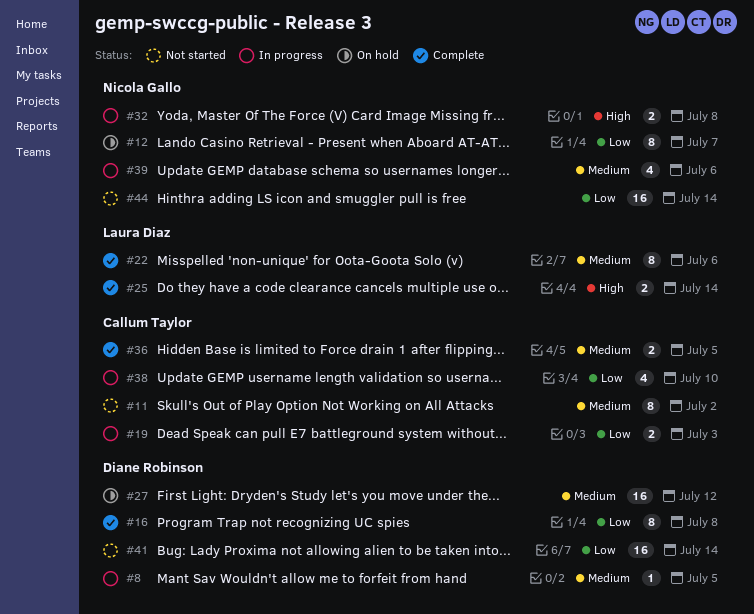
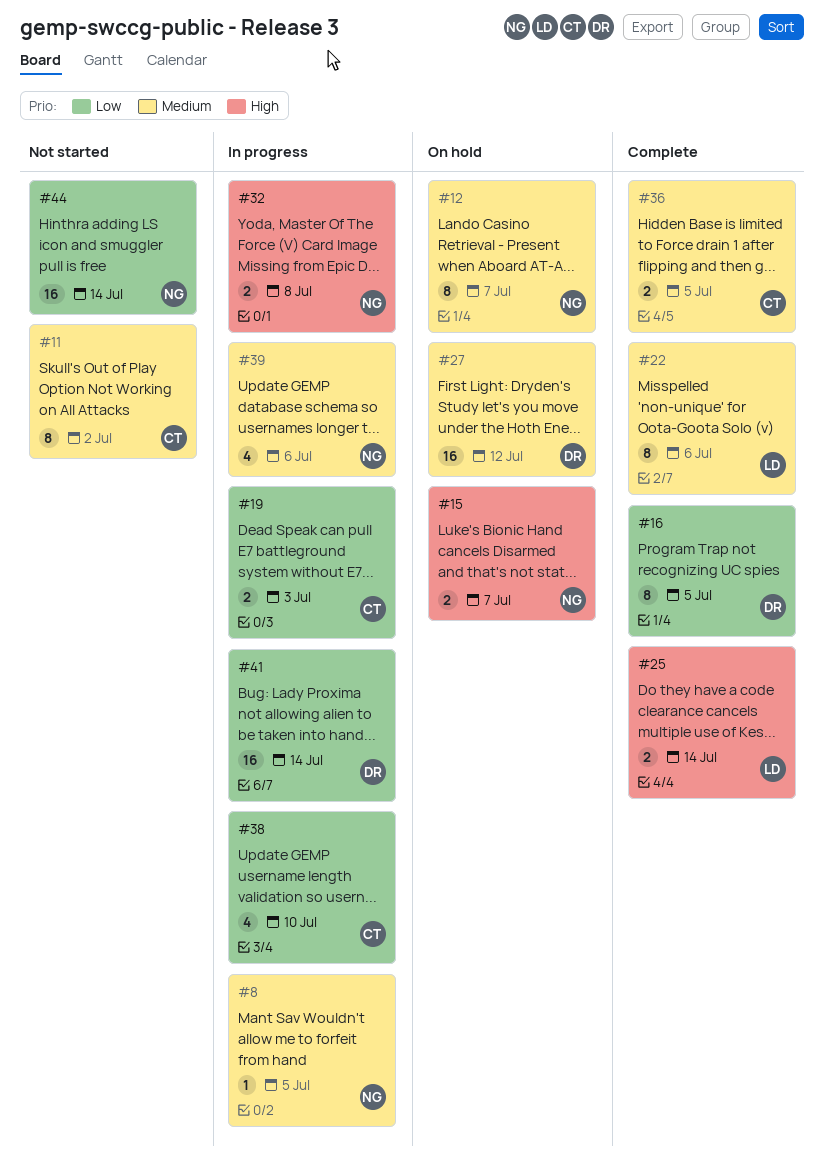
#8, owner: Diane Robinson -> Nicola Gallo
#12, priority: Low -> Medium
#15: none -> present
#16, due: Jul 8 -> Jul 5
#41, status: Not started -> In progress

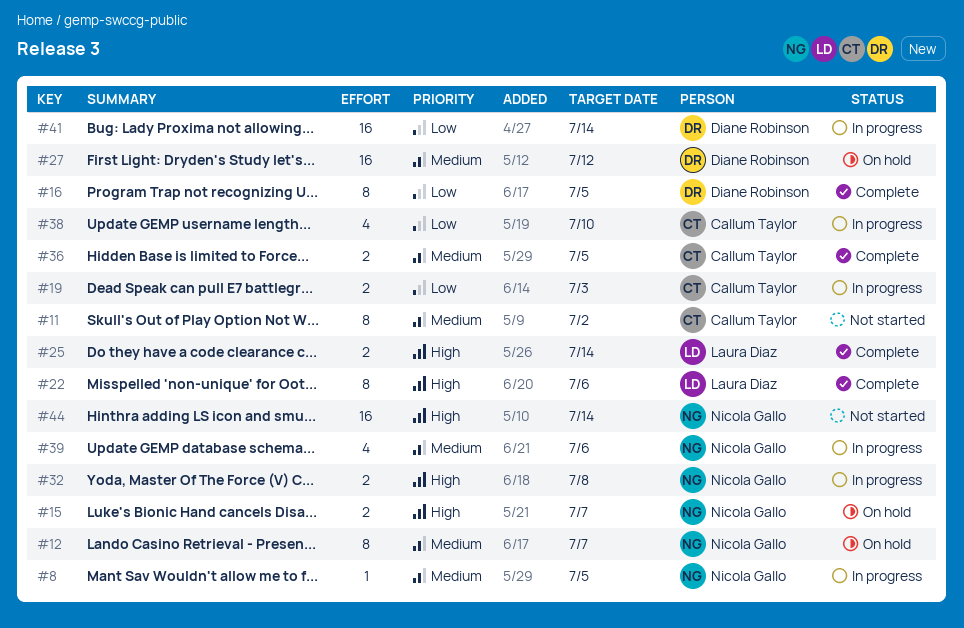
#22, priority: Medium -> High
#44, priority: Low -> High

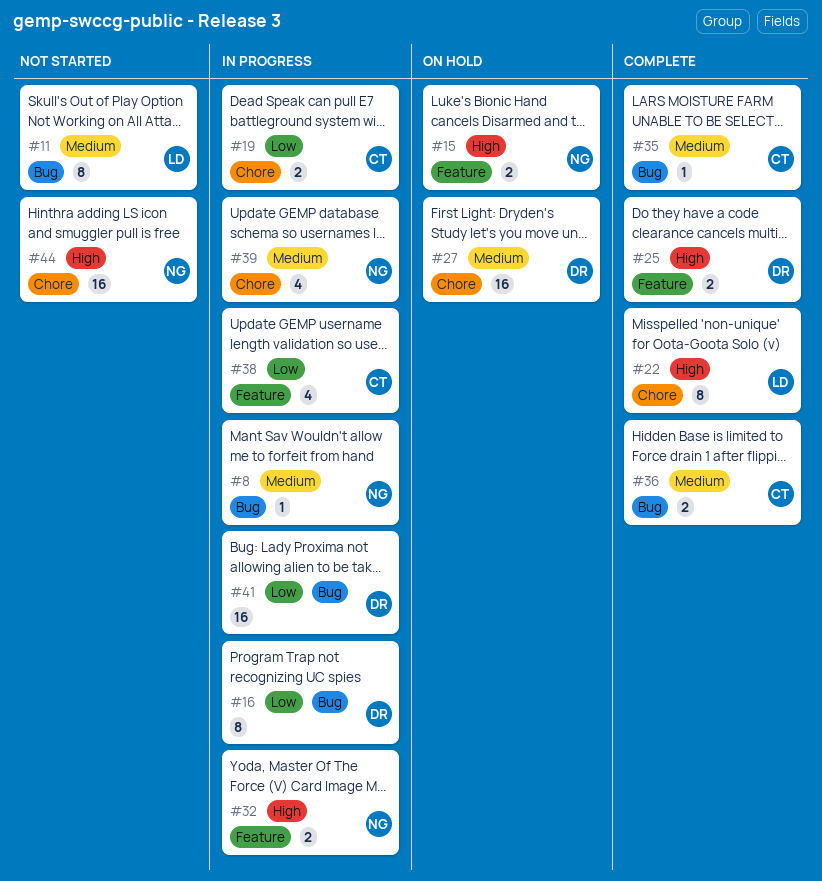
#11, owner: Callum Taylor -> Laura Diaz
#12: present -> none
#16, status: Complete -> In progress
#25, owner: Laura Diaz -> Diane Robinson
#35: none -> present

